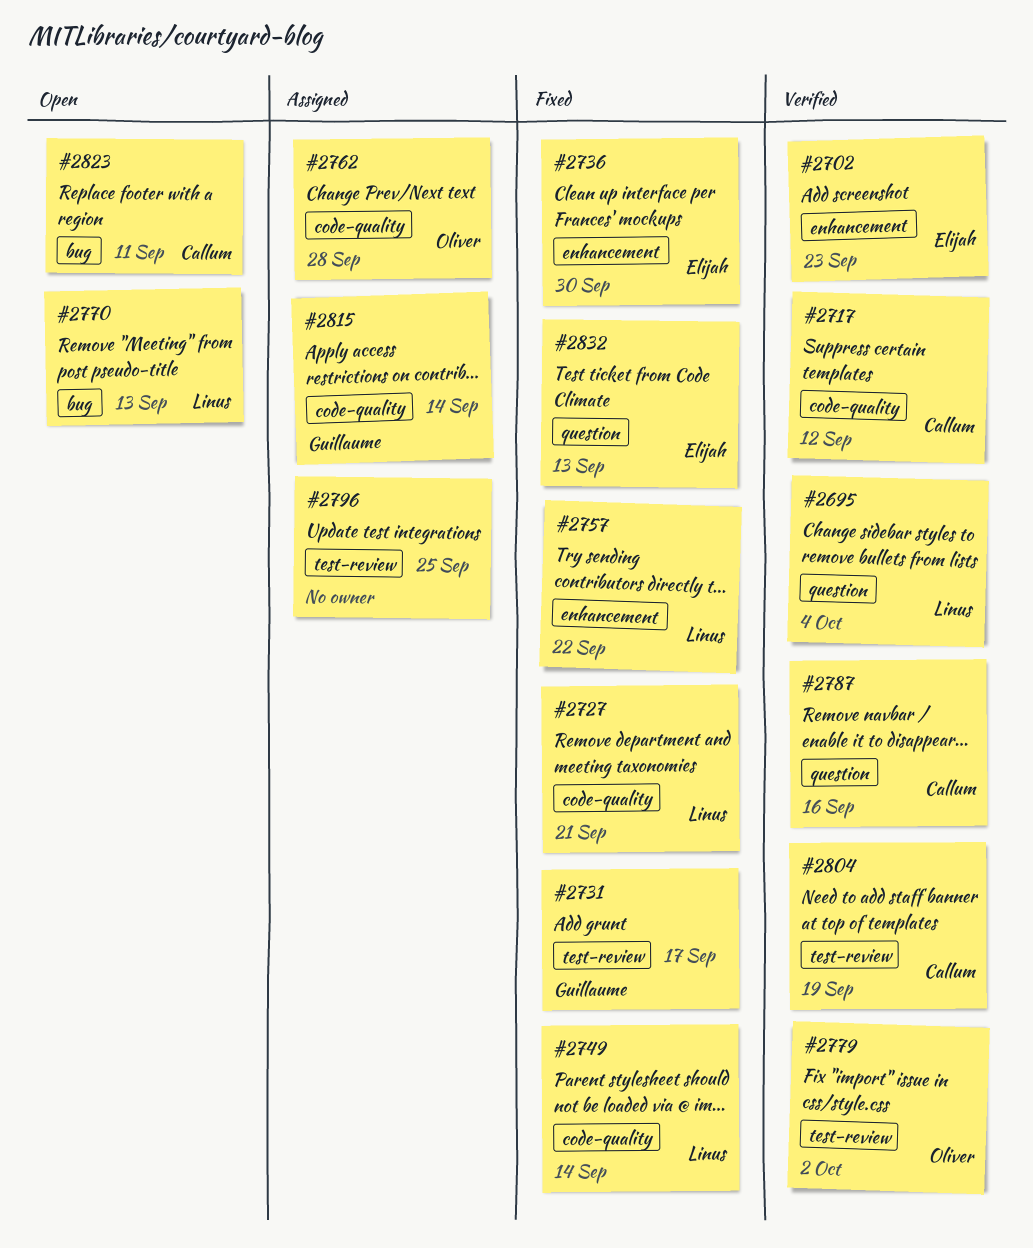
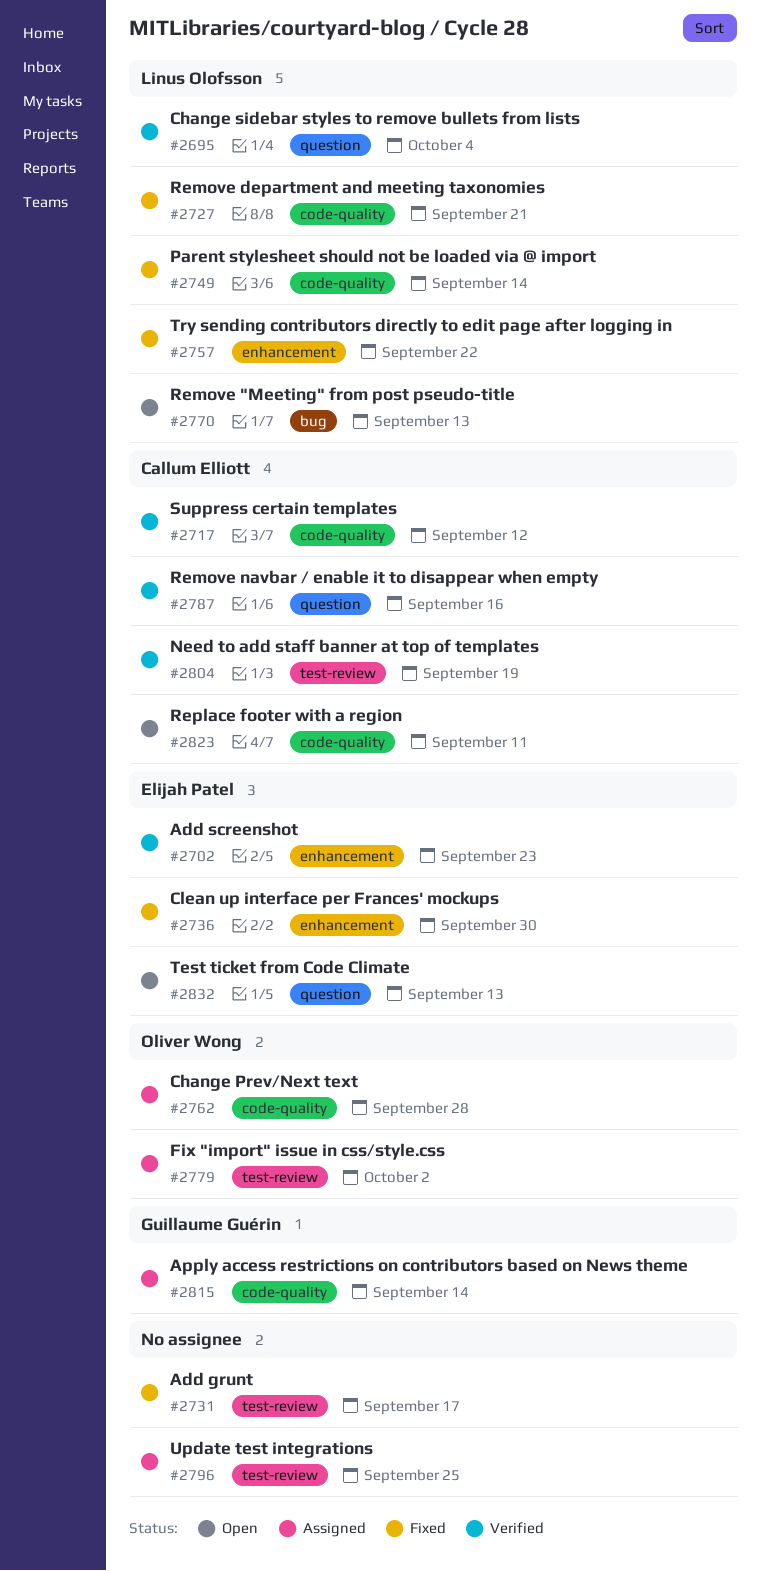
#2731, owner: Guillaume Guérin -> none
#2779, status: Verified -> Assigned
#2823, label: bug -> code-quality
#2832, status: Fixed -> Open

